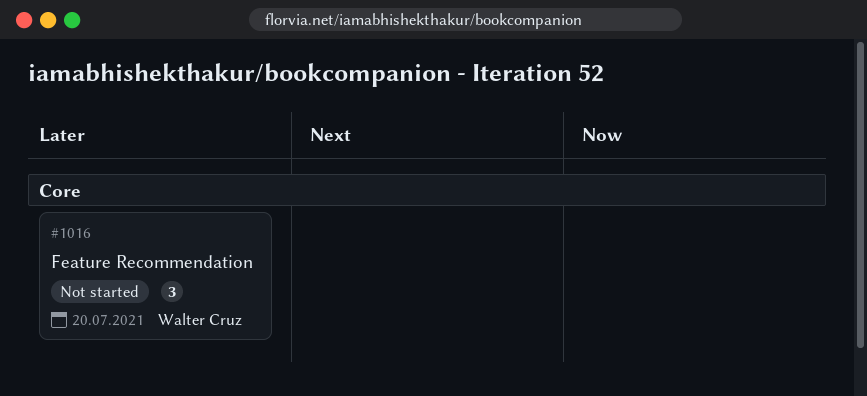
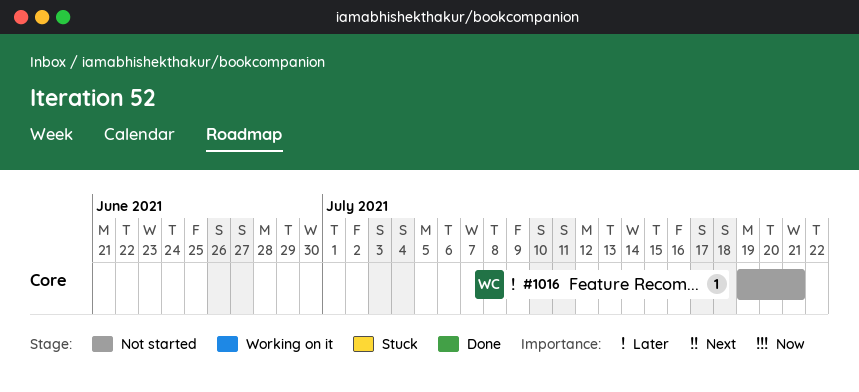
#1016, estimate: 3 -> 1
#1016, due: Jul 20 -> Jul 21

